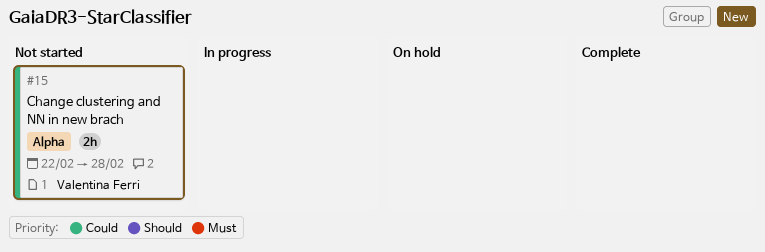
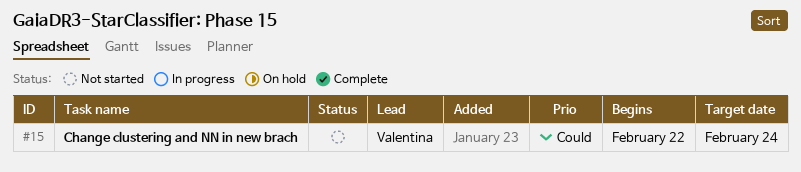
#15, due: Feb 28 -> Feb 24

